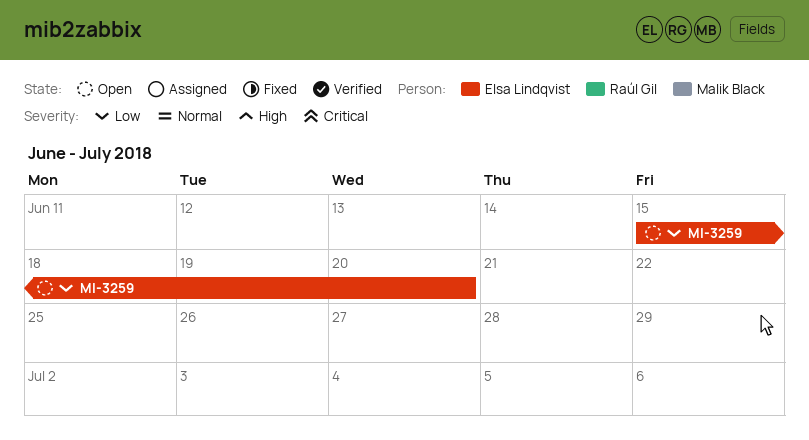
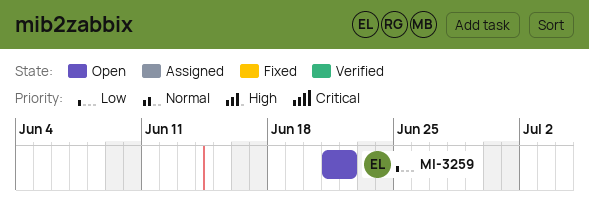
MI-3259, start: Jun 15 -> Jun 21
MI-3259, due: Jun 20 -> Jun 22

